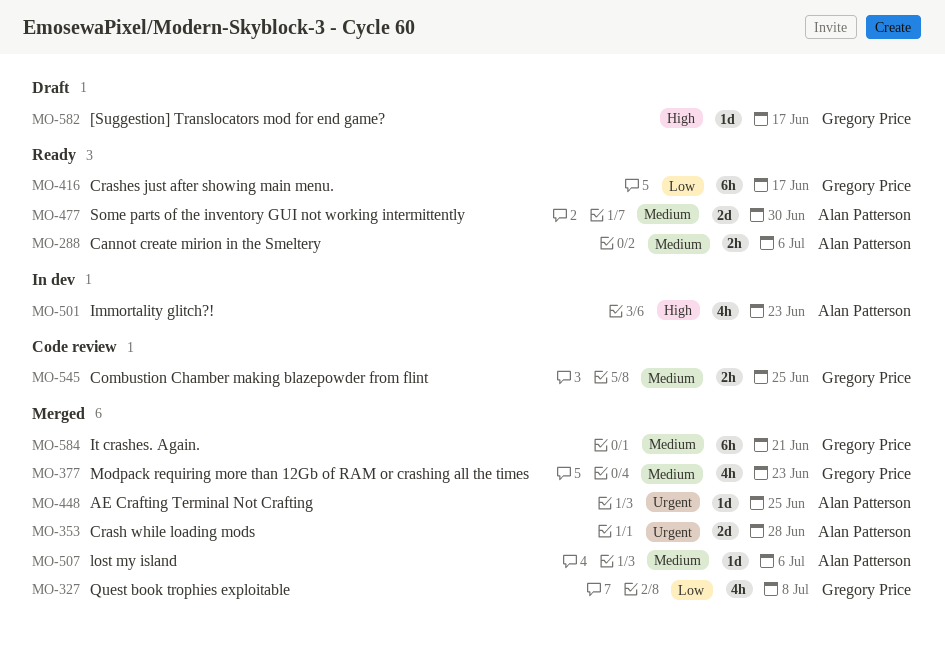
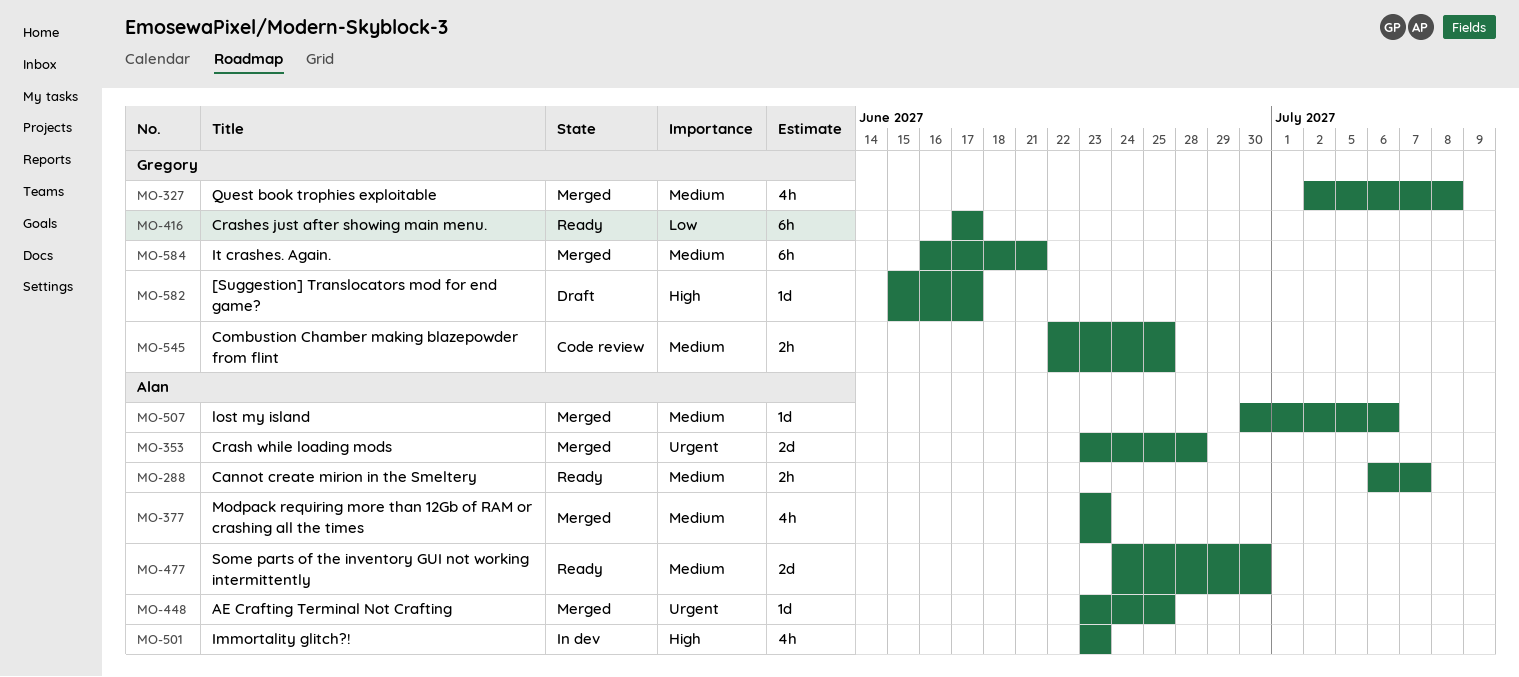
MO-288, due: Jul 6 -> Jul 7
MO-327, priority: Low -> Medium
MO-377, owner: Gregory Price -> Alan Patterson

